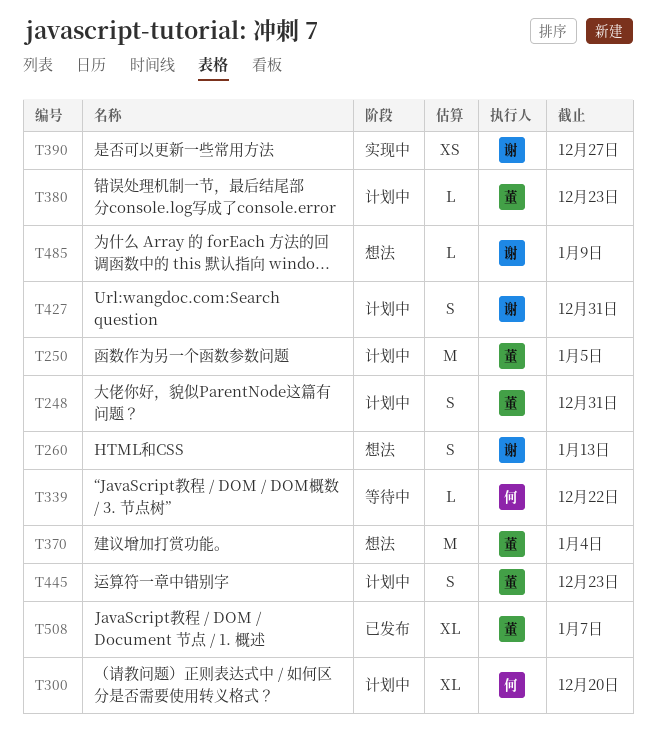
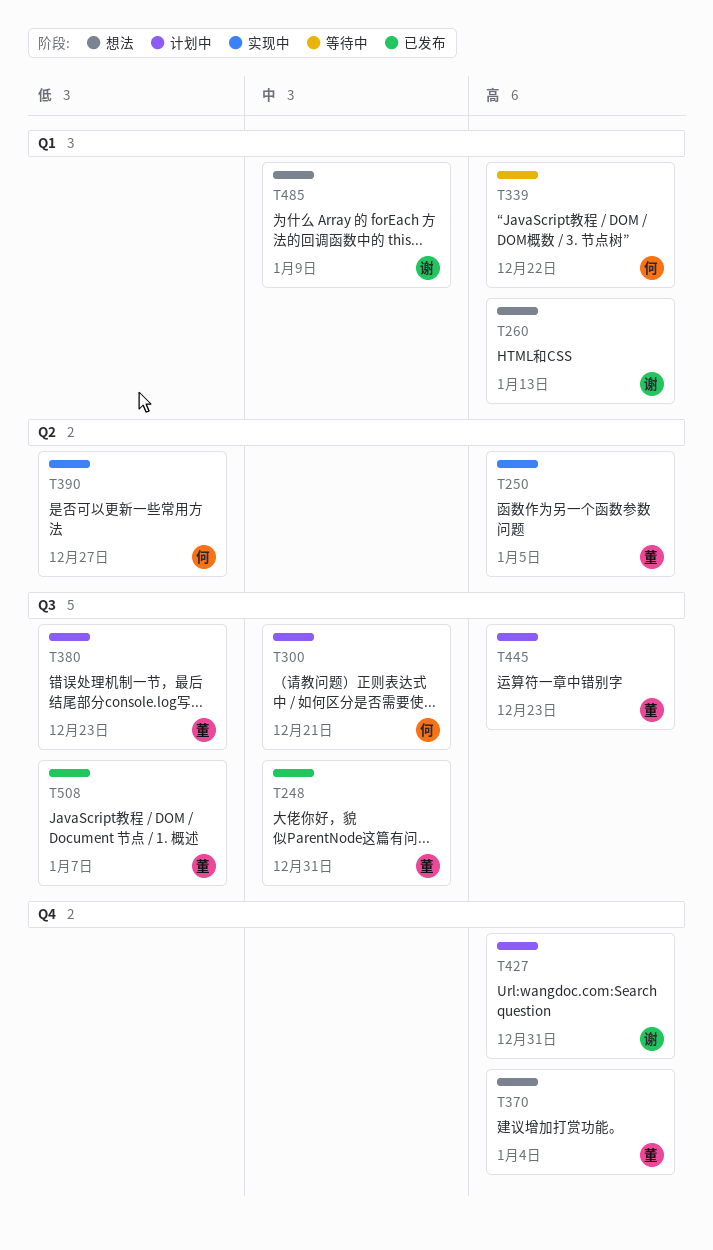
T248, status: 计划中 -> 已发布
T250, status: 计划中 -> 实现中
T300, due: Dec 20 -> Dec 21
T390, owner: 谢 -> 何

